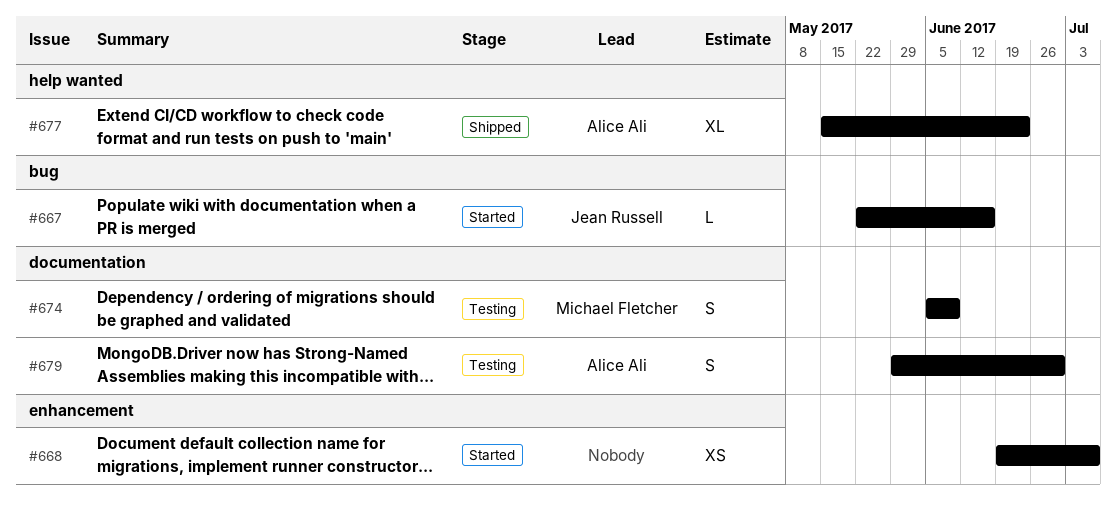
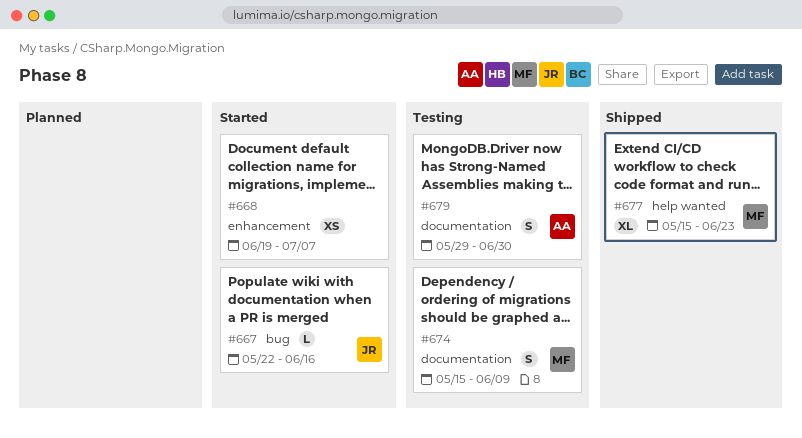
#674, start: Jun 5 -> May 15
#677, owner: Alice Ali -> Michael Fletcher

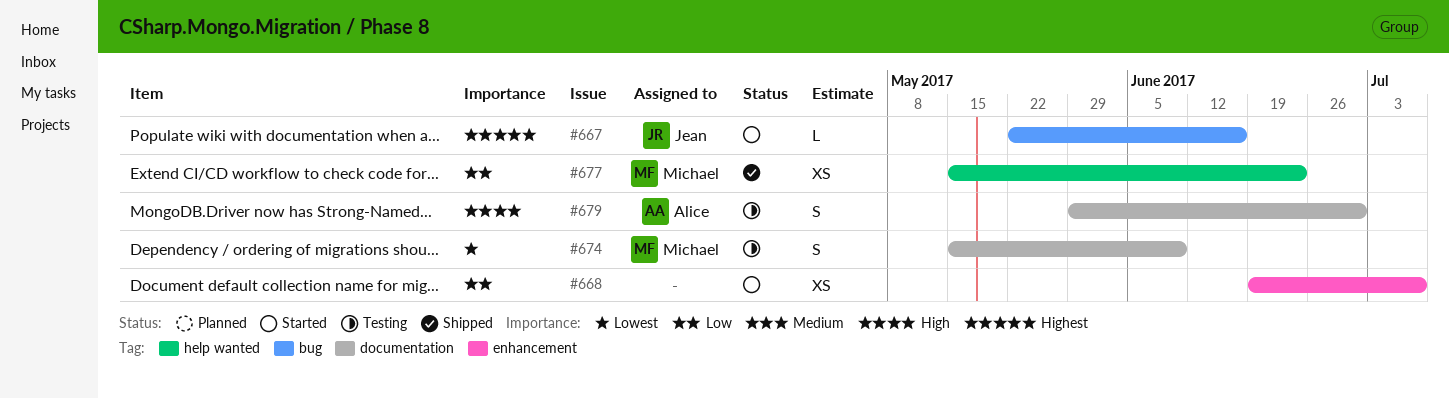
#677, estimate: XL -> XS

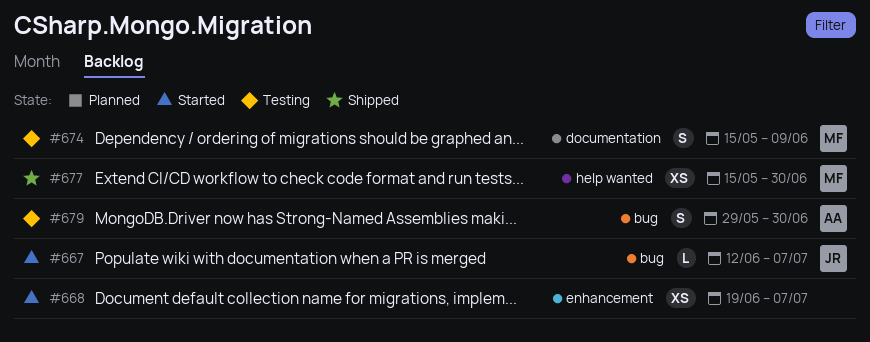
#667, start: May 22 -> Jun 12
#667, due: Jun 16 -> Jul 7
#677, due: Jun 23 -> Jun 30
#679, label: documentation -> bug

